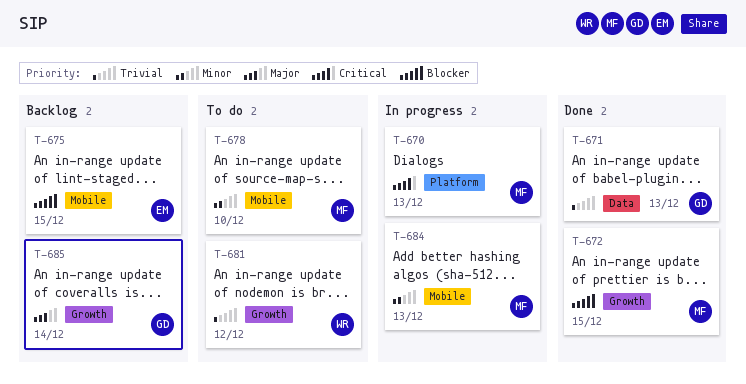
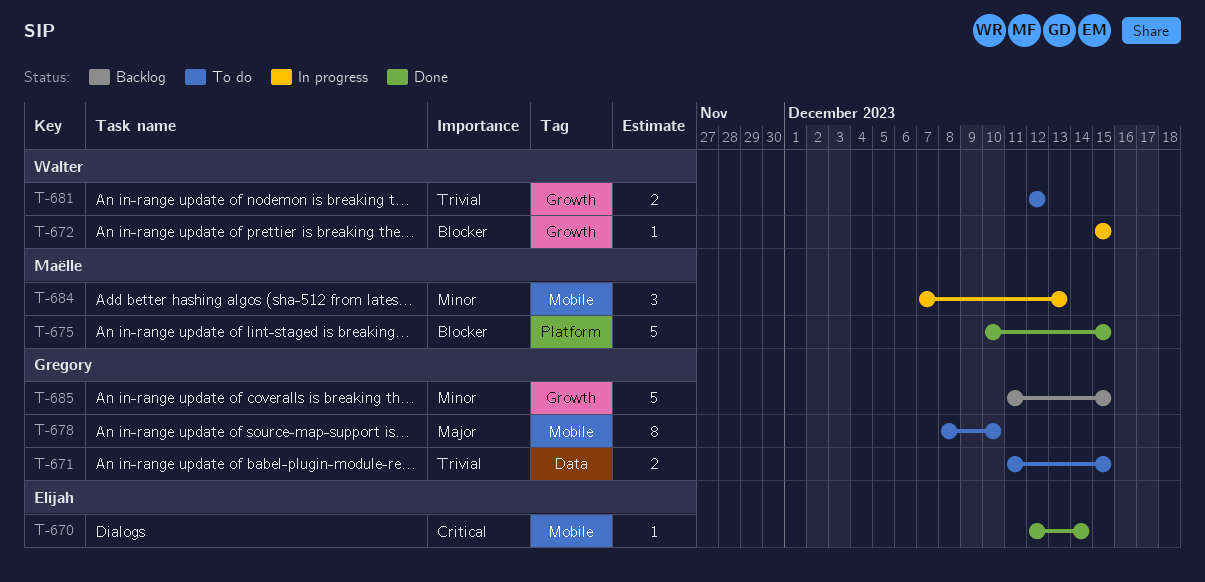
T-670, status: In progress -> Done
T-670, owner: Maëlle -> Elijah
T-670, label: Platform -> Mobile
T-670, due: Dec 13 -> Dec 14
T-671, status: Done -> To do
T-671, due: Dec 13 -> Dec 15
T-672, status: Done -> In progress
T-672, owner: Maëlle -> Walter
T-675, status: Backlog -> Done
T-675, owner: Elijah -> Maëlle
T-675, label: Mobile -> Platform
T-678, owner: Maëlle -> Gregory
T-678, priority: Minor -> Major
T-685, priority: Major -> Minor
T-685, due: Dec 14 -> Dec 15

